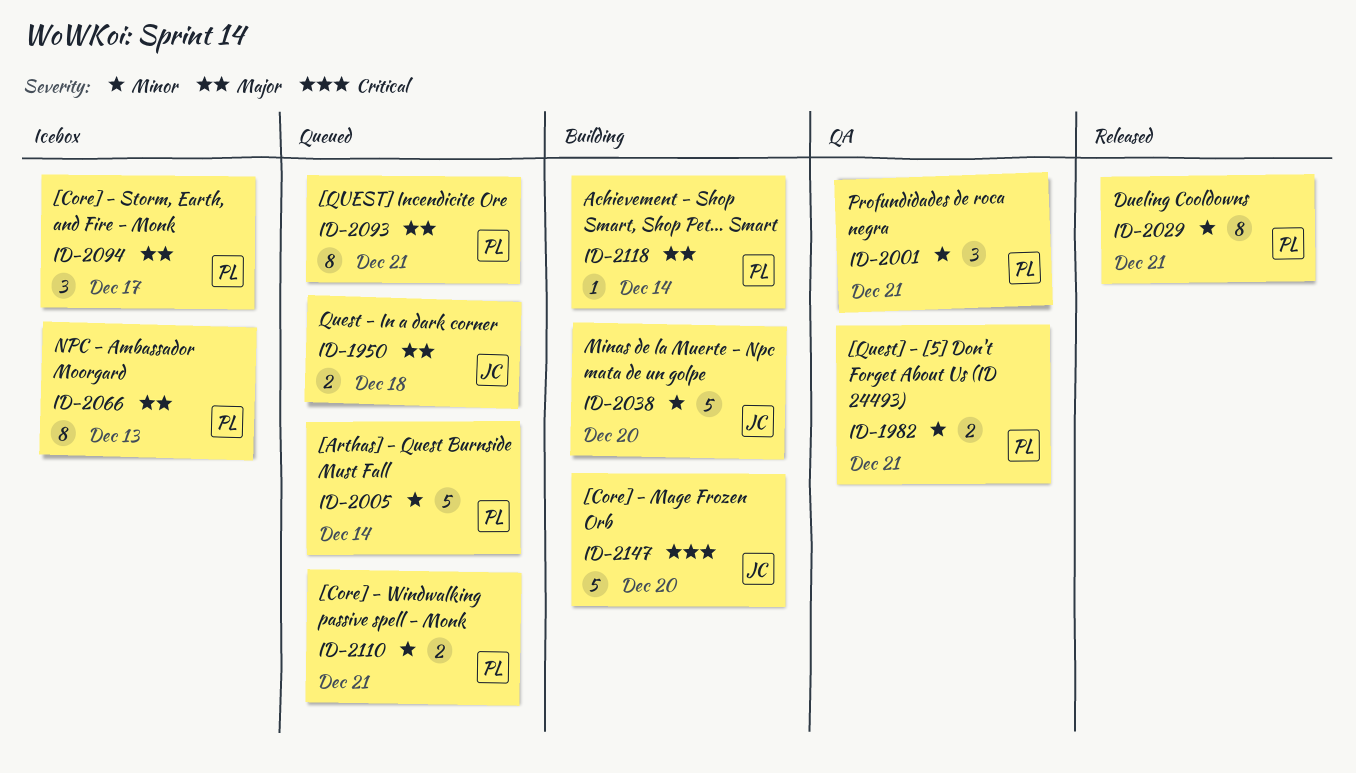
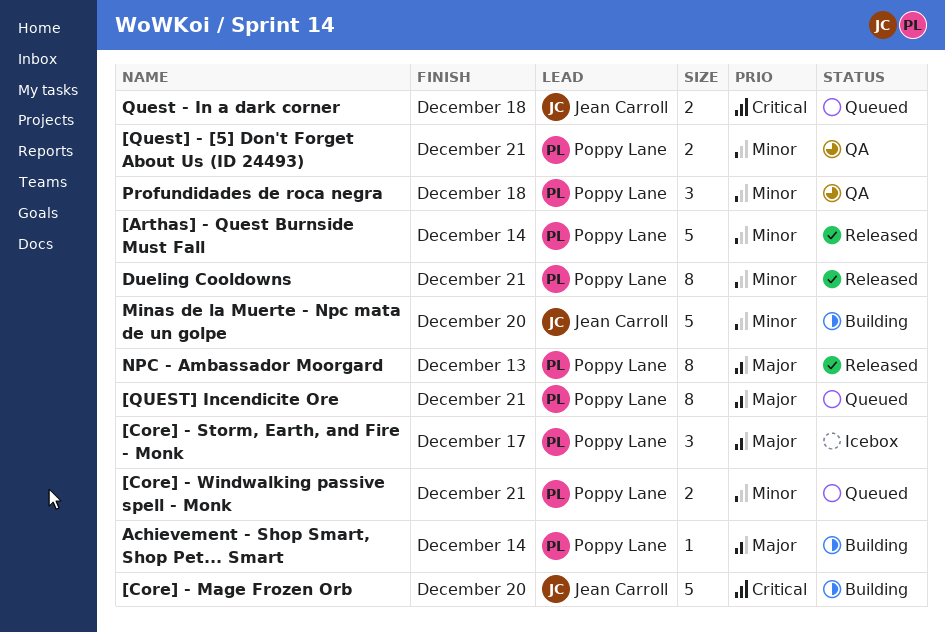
[Arthas] - Quest Burnside Must Fall, status: Queued -> Released
NPC - Ambassador Moorgard, status: Icebox -> Released
Profundidades de roca negra, due: Dec 21 -> Dec 18
Quest - In a dark corner, priority: Major -> Critical

